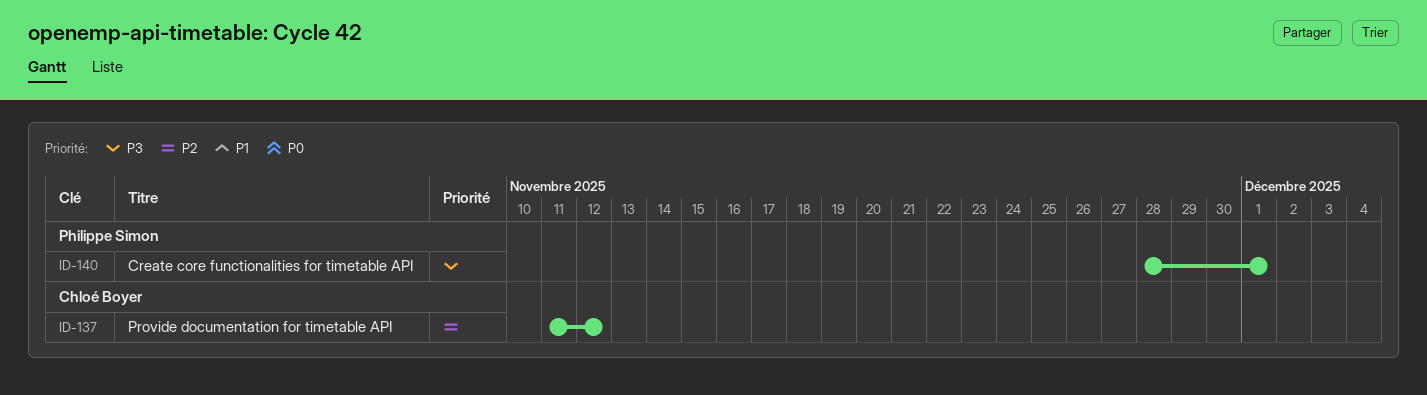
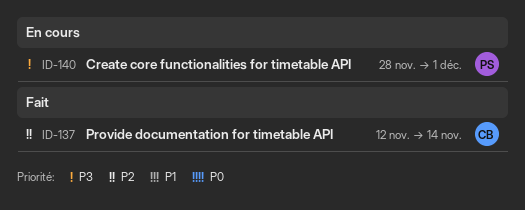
ID-137, start: Nov 11 -> Nov 12
ID-137, due: Nov 12 -> Nov 14

